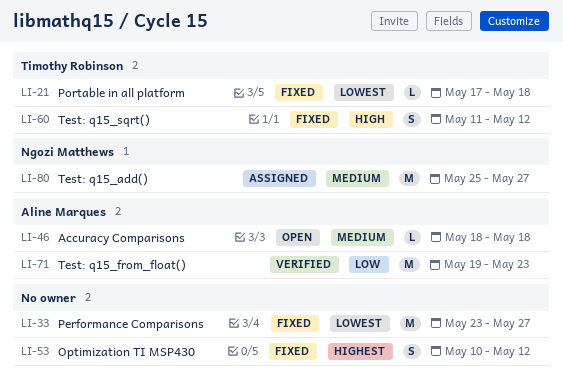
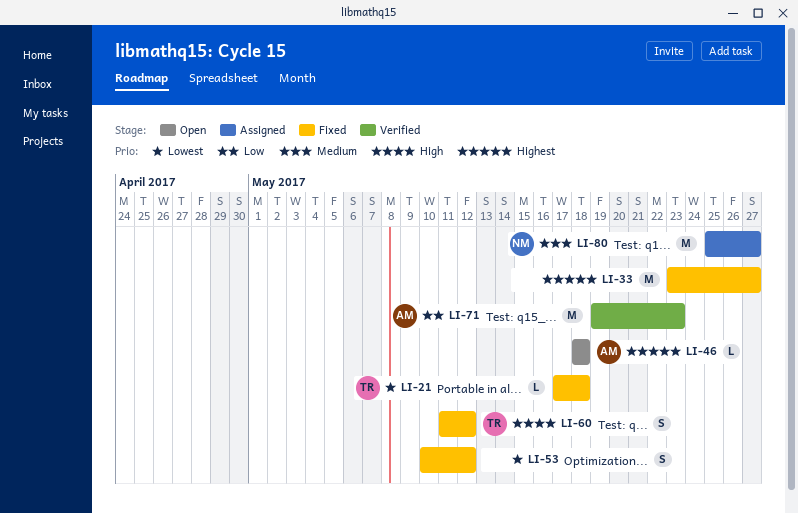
LI-33, priority: Lowest -> Highest
LI-46, priority: Medium -> Highest
LI-53, priority: Highest -> Lowest

